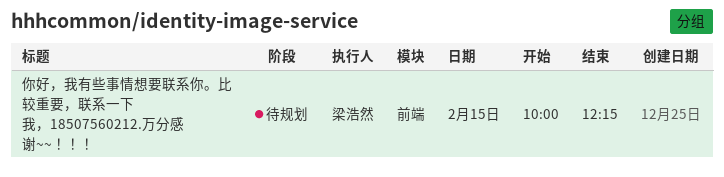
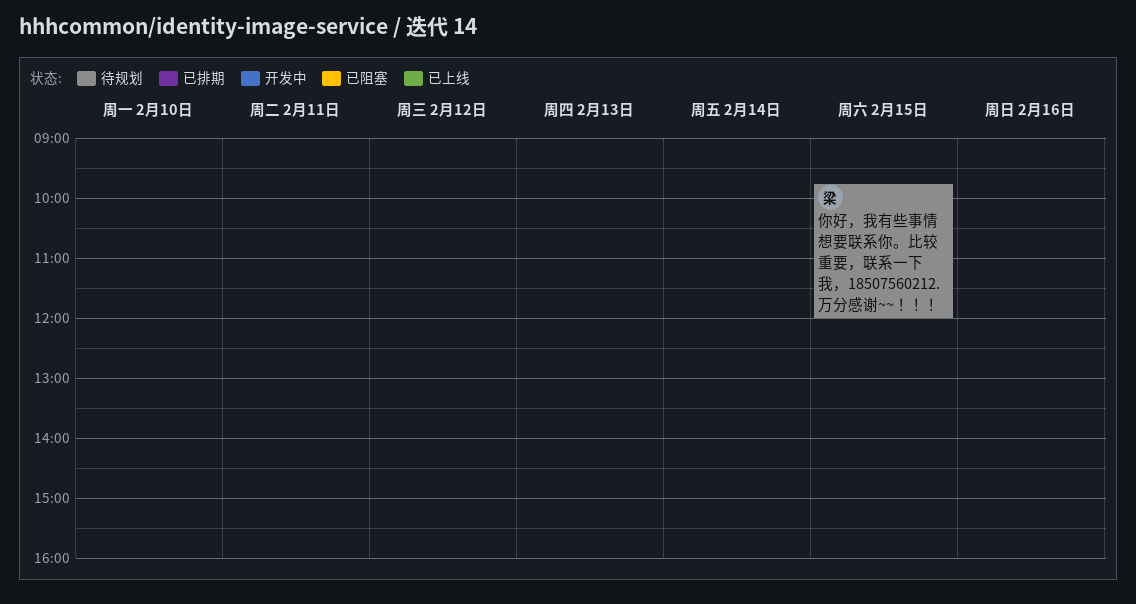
你好，我有些事情想要联系你。比较重要，联系一下我，18507560212.万分感谢~~！！！, begins: 10:00 -> 09:45
你好，我有些事情想要联系你。比较重要，联系一下我，18507560212.万分感谢~~！！！, ends: 12:15 -> 12:00

